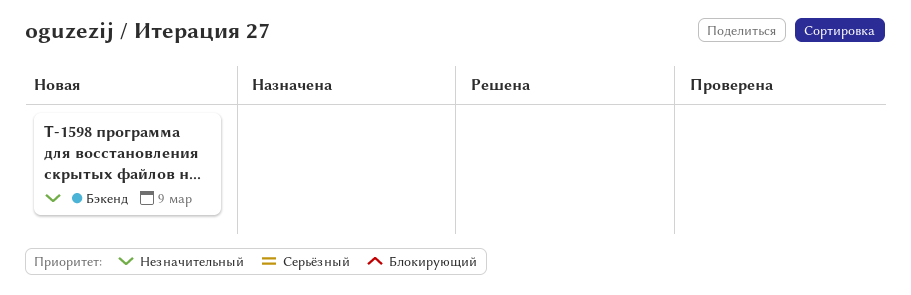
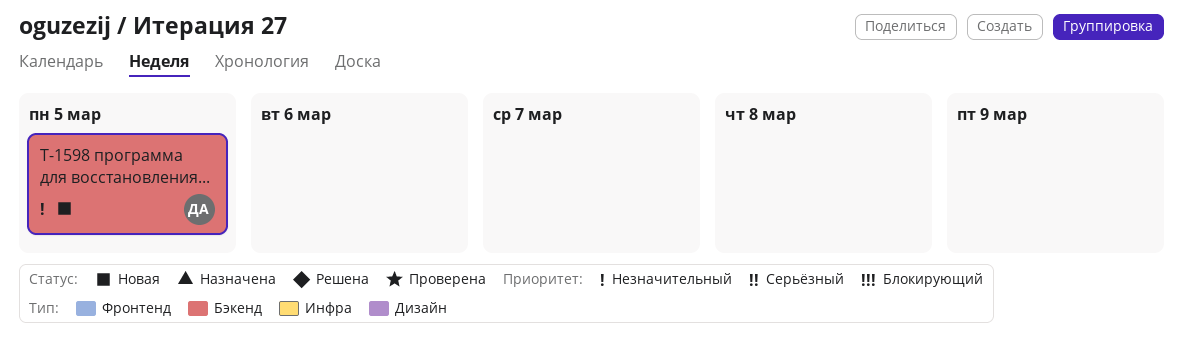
T-1598, due: Mar 9 -> Mar 5

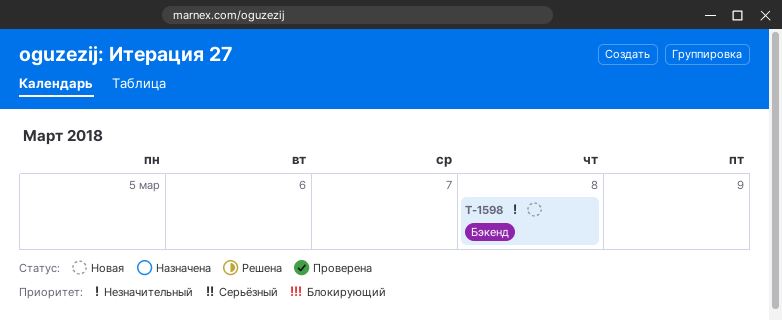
T-1598, due: Mar 5 -> Mar 8

